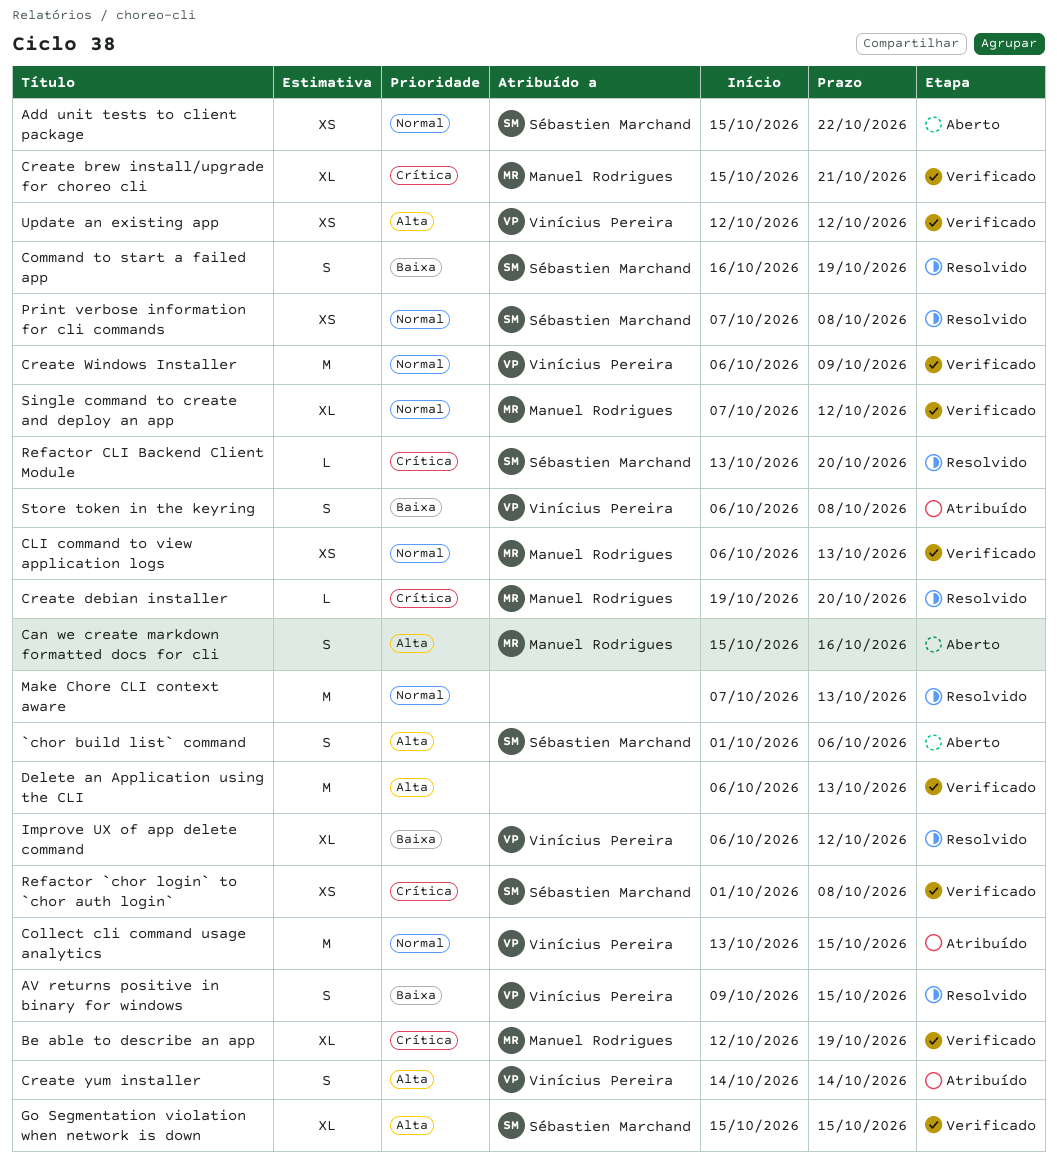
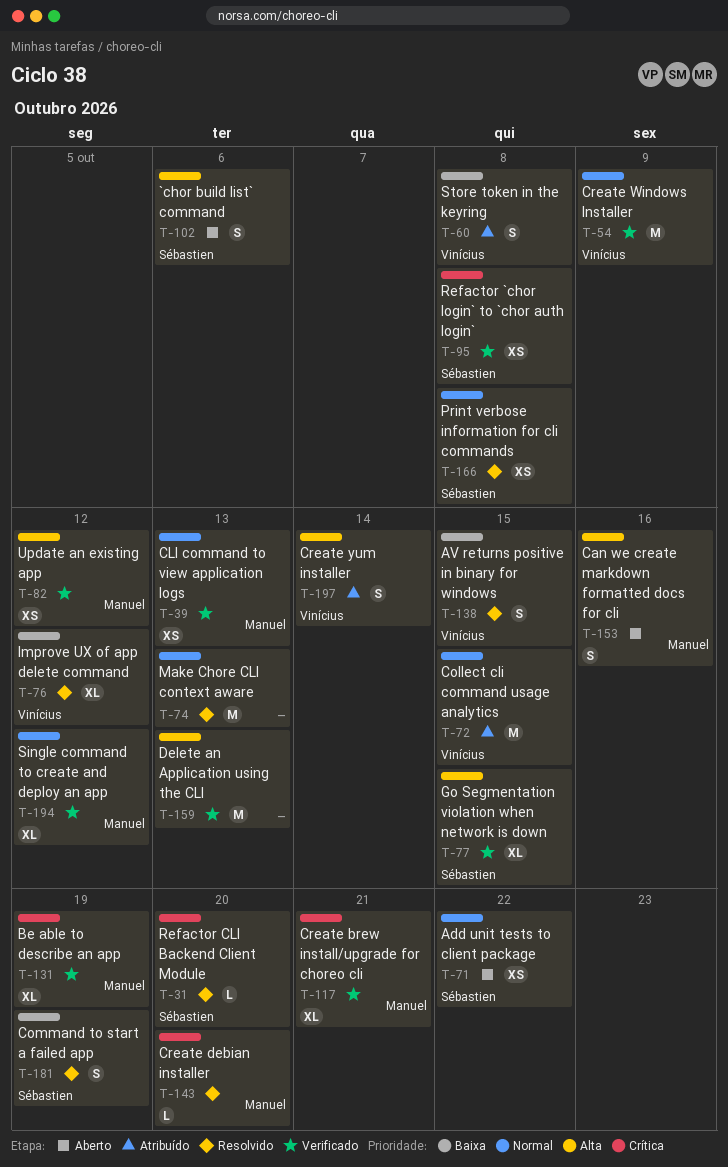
Update an existing app, owner: Vinícius Pereira -> Manuel Rodrigues

